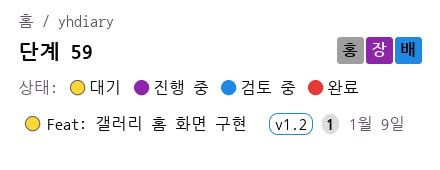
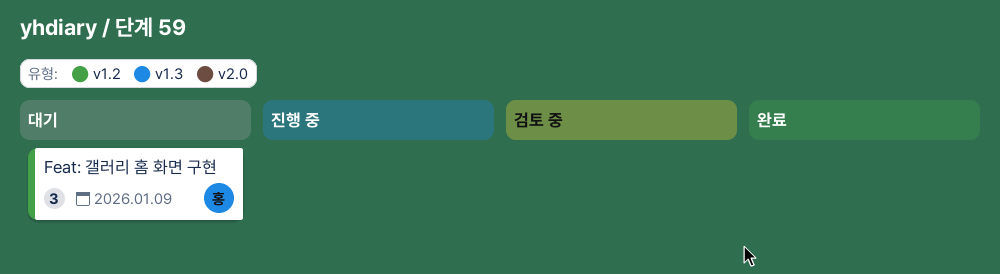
Feat: 갤러리 홈 화면 구현, estimate: 1 -> 3

